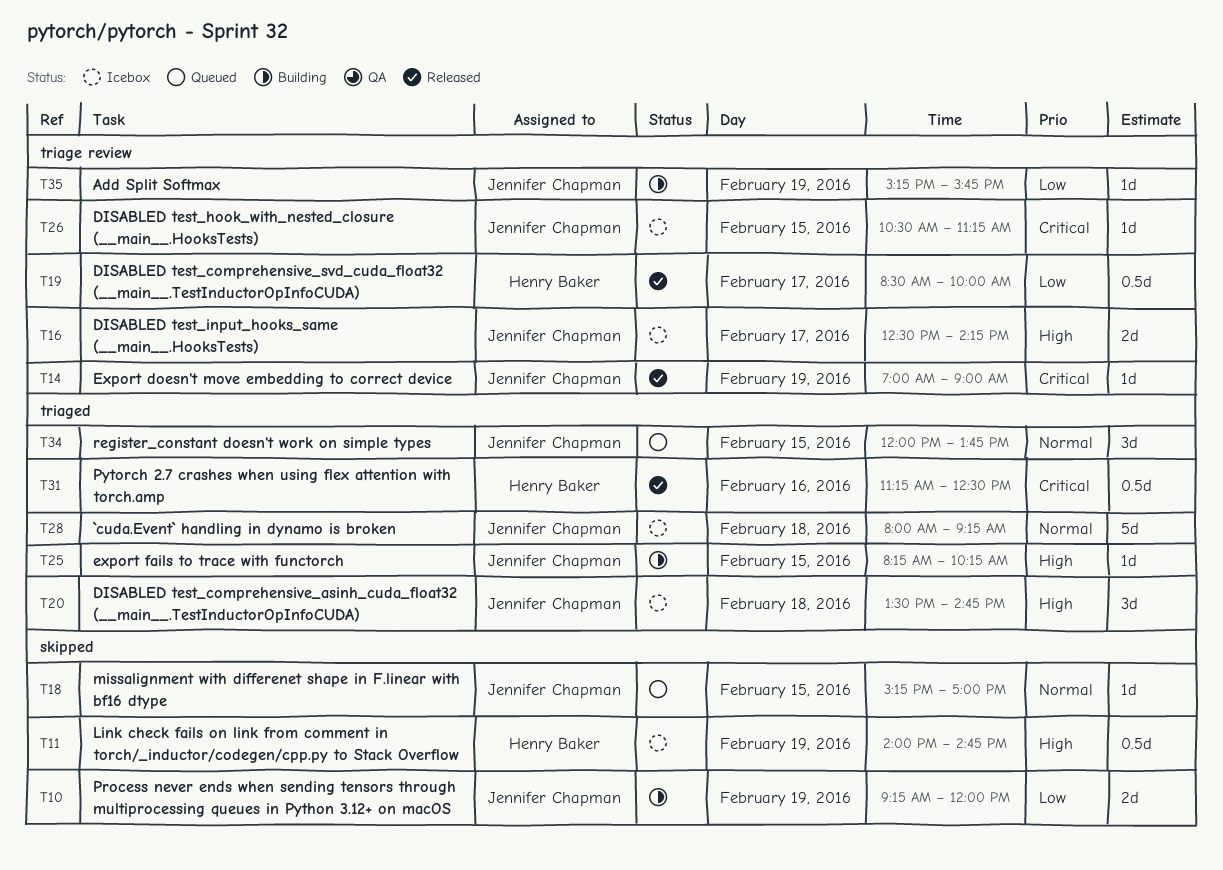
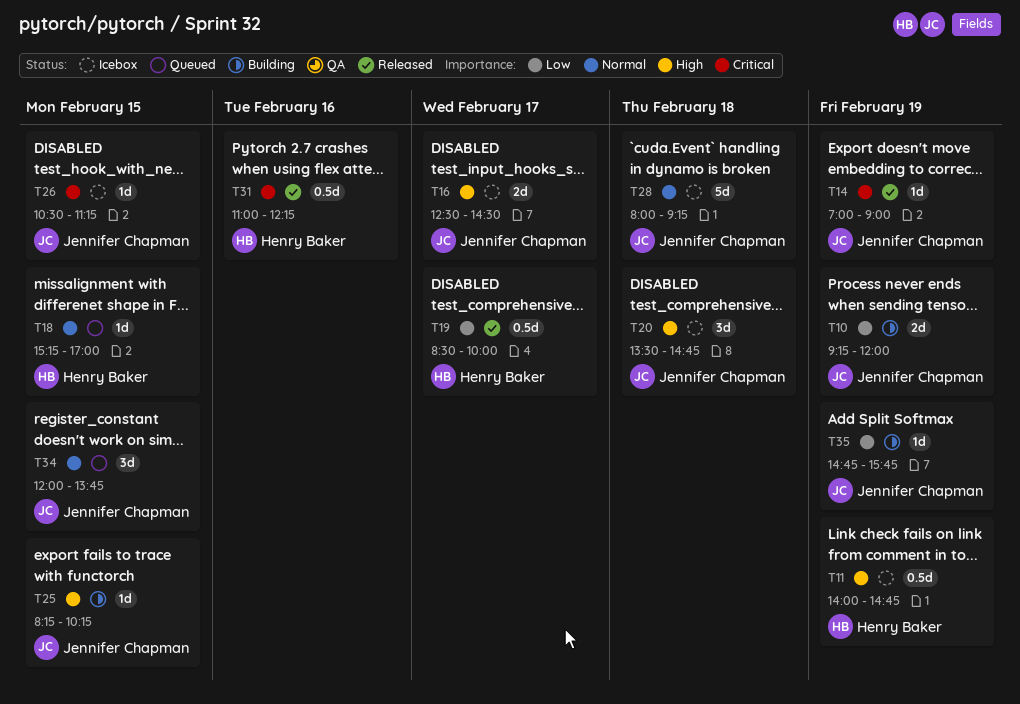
T16, ends: 14:15 -> 14:30
T18, owner: Jennifer Chapman -> Henry Baker
T31, begins: 11:15 -> 11:00
T31, ends: 12:30 -> 12:15
T35, begins: 15:15 -> 14:45

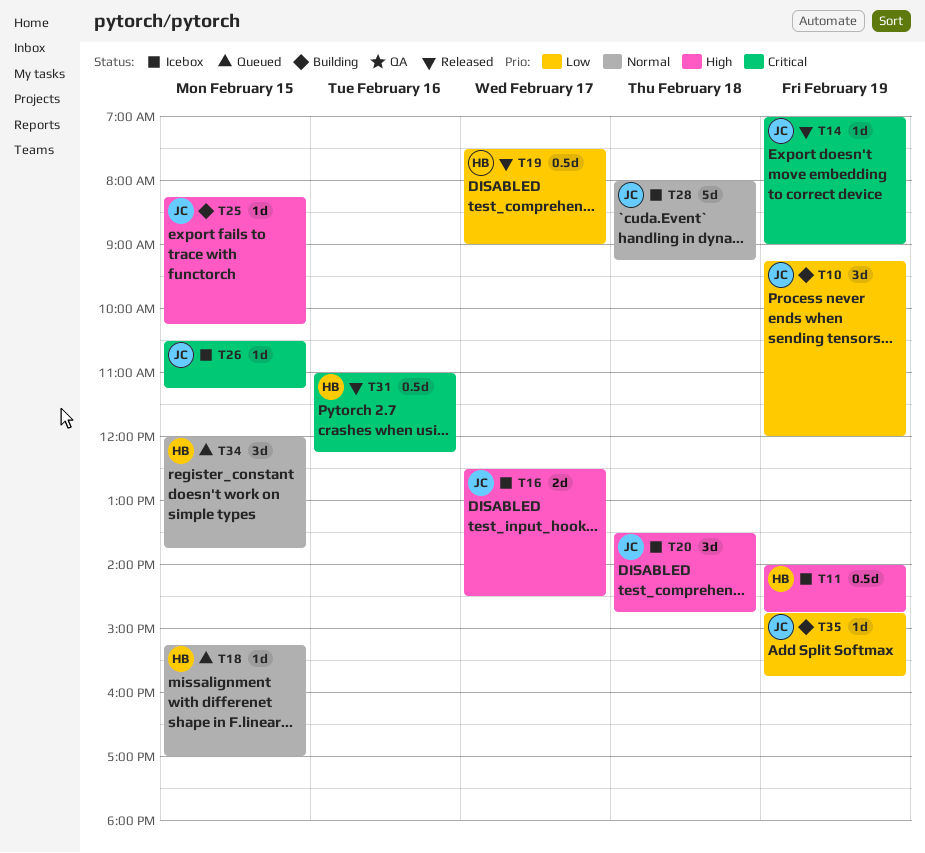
T10, estimate: 2d -> 3d
T19, begins: 08:30 -> 07:30
T19, ends: 10:00 -> 09:00
T34, owner: Jennifer Chapman -> Henry Baker

